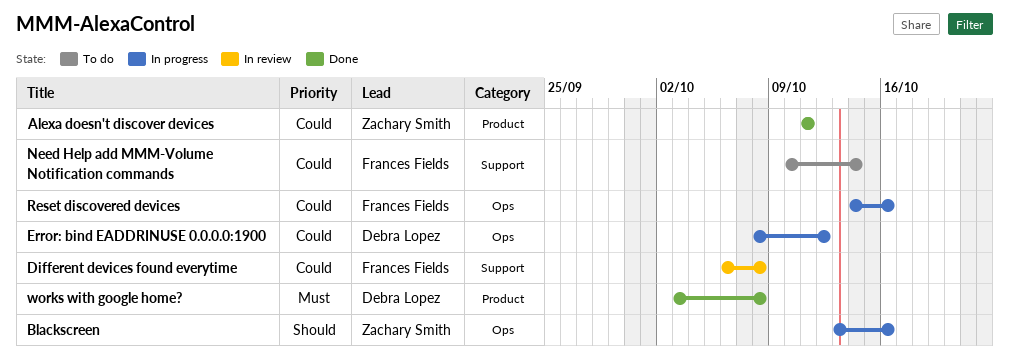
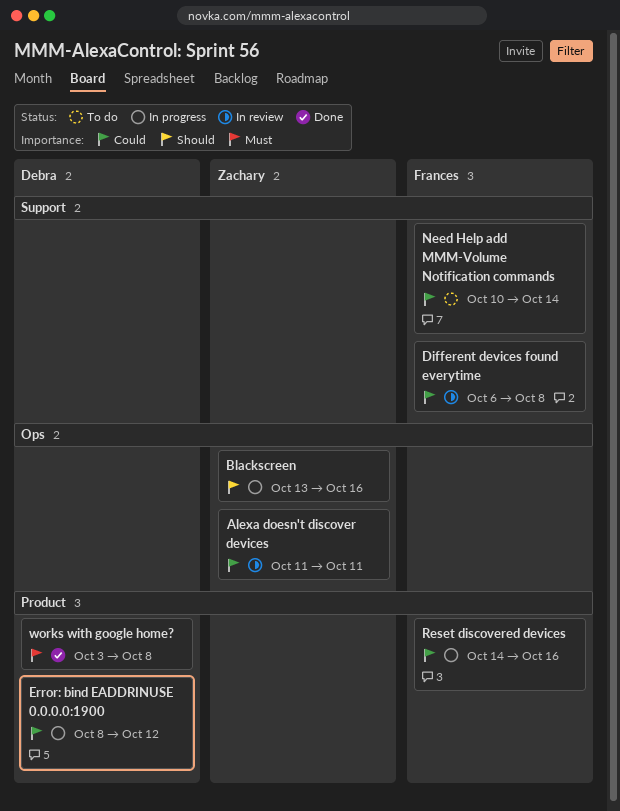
Alexa doesn't discover devices, status: Done -> In review
Alexa doesn't discover devices, label: Product -> Ops
Error: bind EADDRINUSE 0.0.0.0:1900, label: Ops -> Product
Reset discovered devices, label: Ops -> Product

